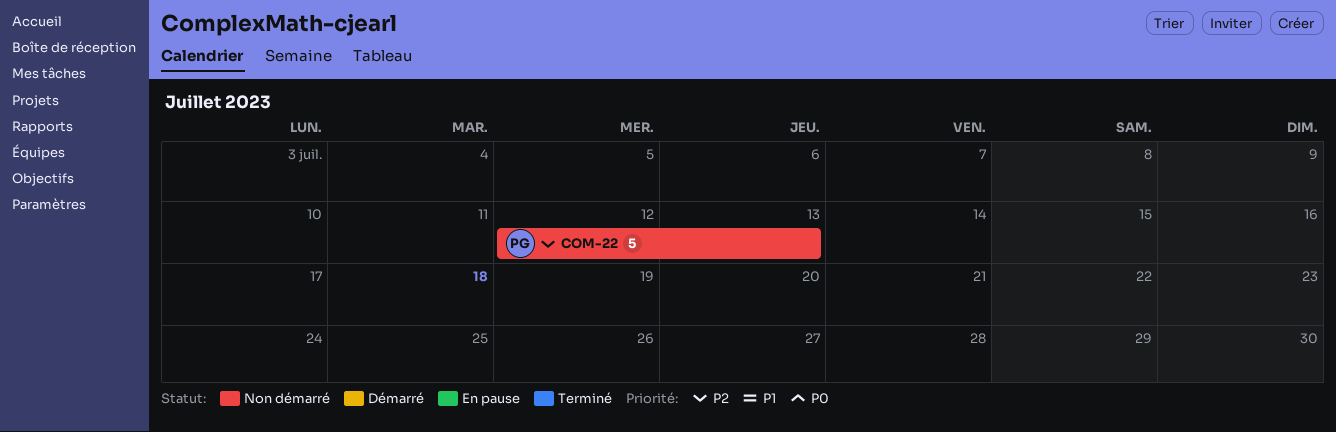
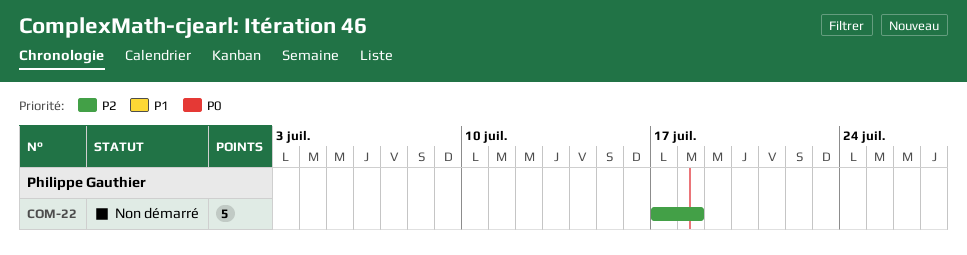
COM-22, start: Jul 12 -> Jul 17
COM-22, due: Jul 13 -> Jul 18

